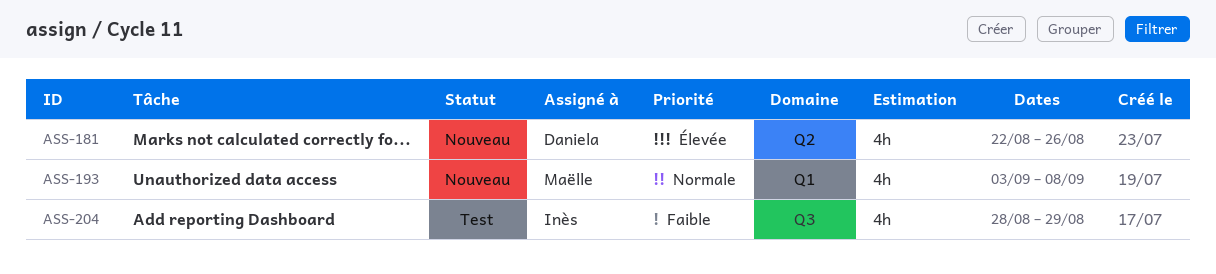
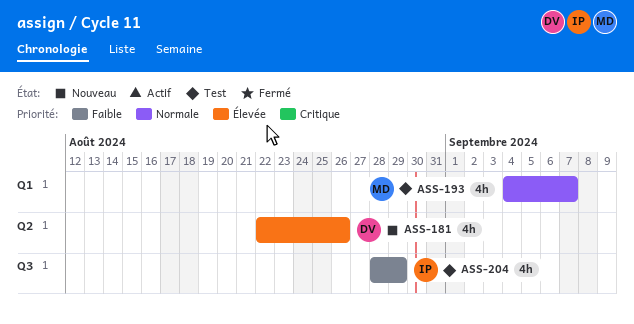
ASS-193, status: Nouveau -> Test
ASS-193, start: Sep 3 -> Sep 4
ASS-193, due: Sep 8 -> Sep 7

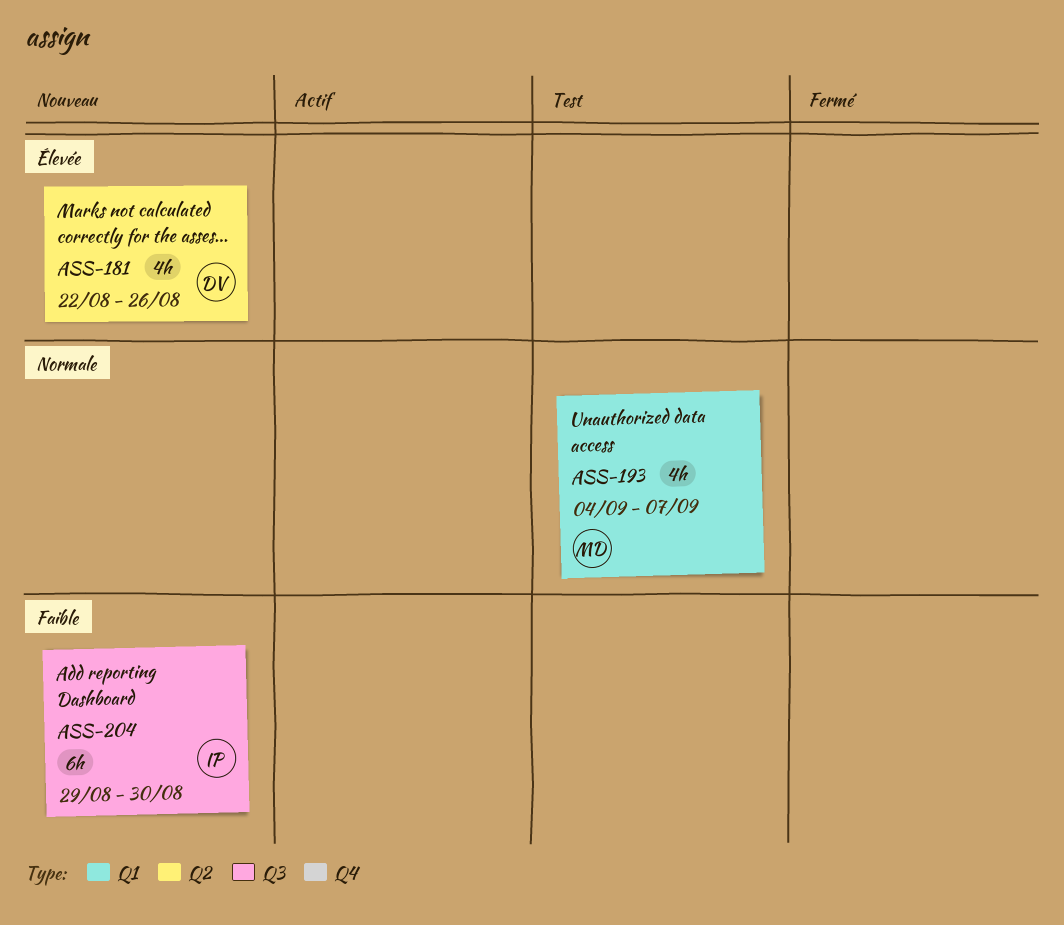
ASS-204, status: Test -> Nouveau
ASS-204, estimate: 4h -> 6h
ASS-204, start: Aug 28 -> Aug 29
ASS-204, due: Aug 29 -> Aug 30

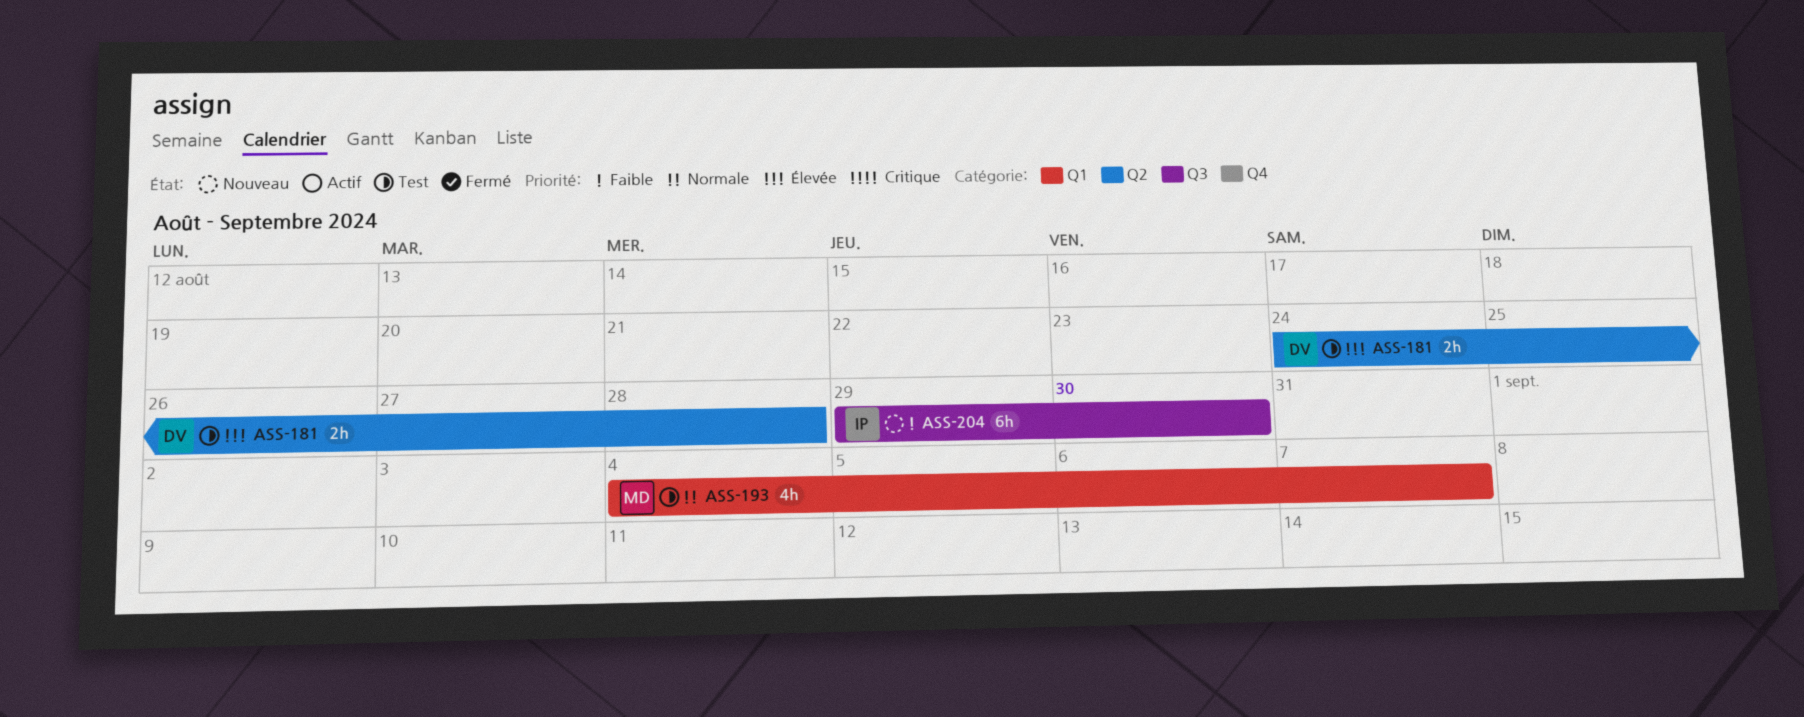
ASS-181, status: Nouveau -> Test
ASS-181, estimate: 4h -> 2h
ASS-181, start: Aug 22 -> Aug 24
ASS-181, due: Aug 26 -> Aug 28

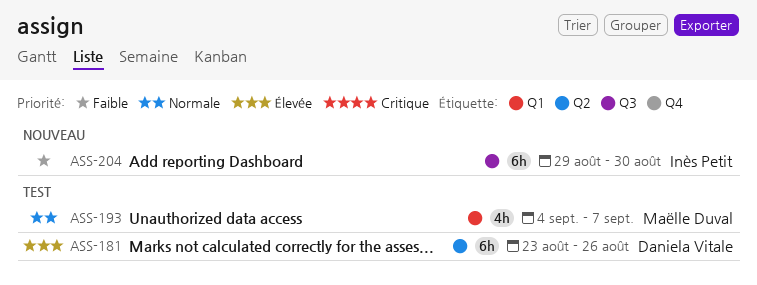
ASS-181, estimate: 2h -> 6h
ASS-181, start: Aug 24 -> Aug 23
ASS-181, due: Aug 28 -> Aug 26

